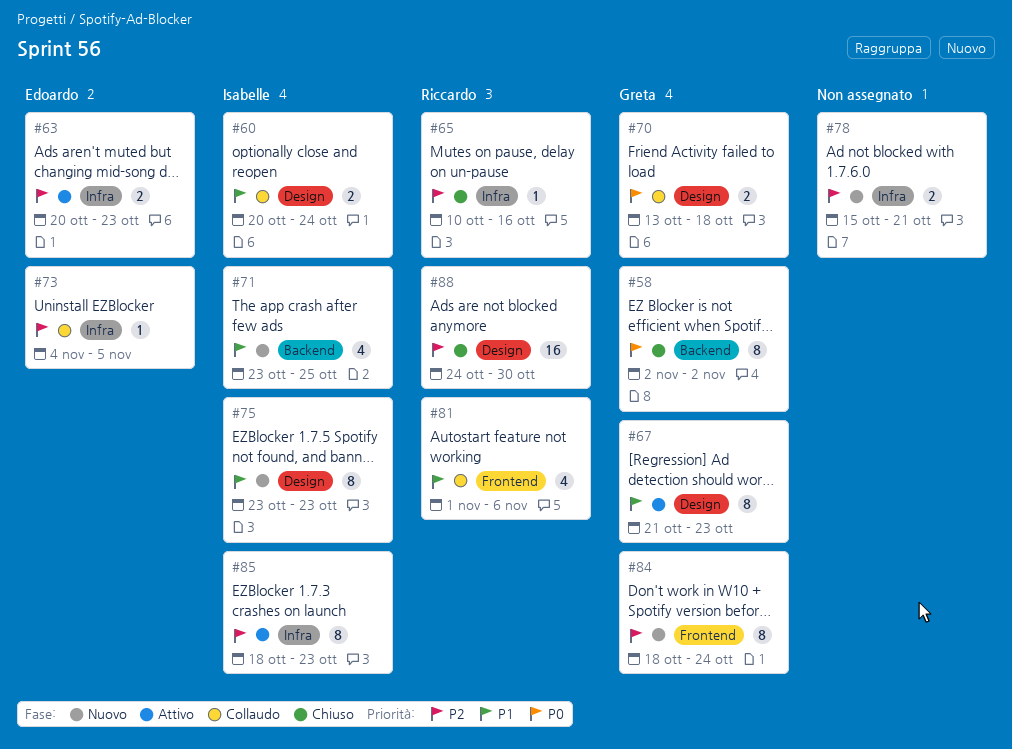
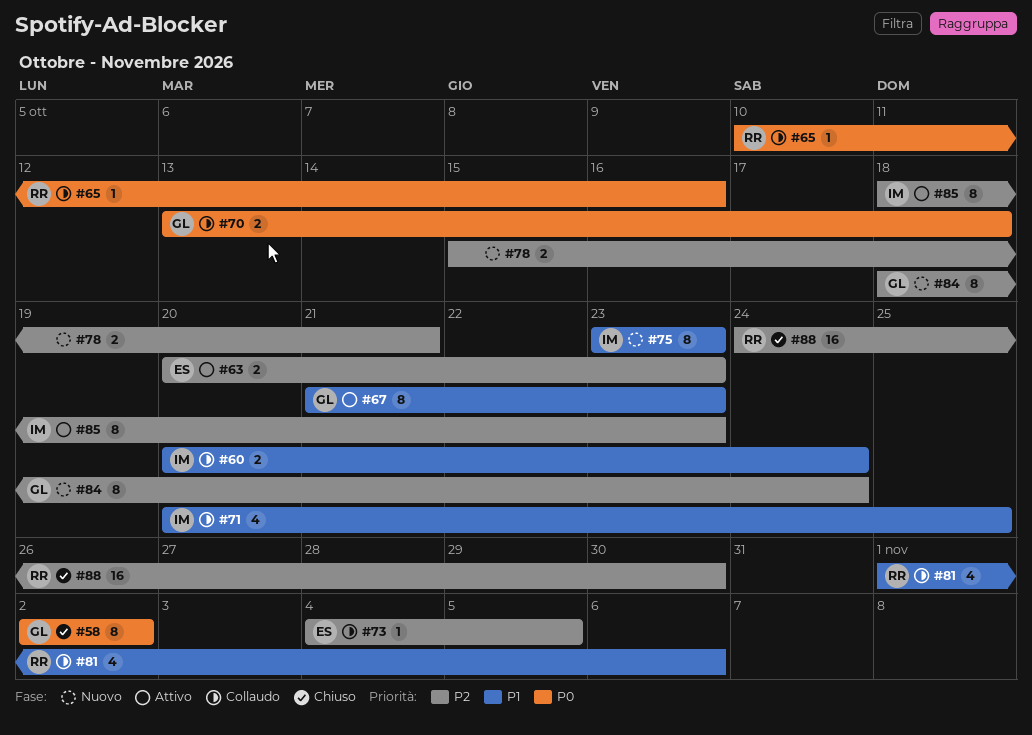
#65, status: Chiuso -> Collaudo
#65, priority: P2 -> P0
#71, status: Nuovo -> Collaudo
#71, start: Oct 23 -> Oct 20

